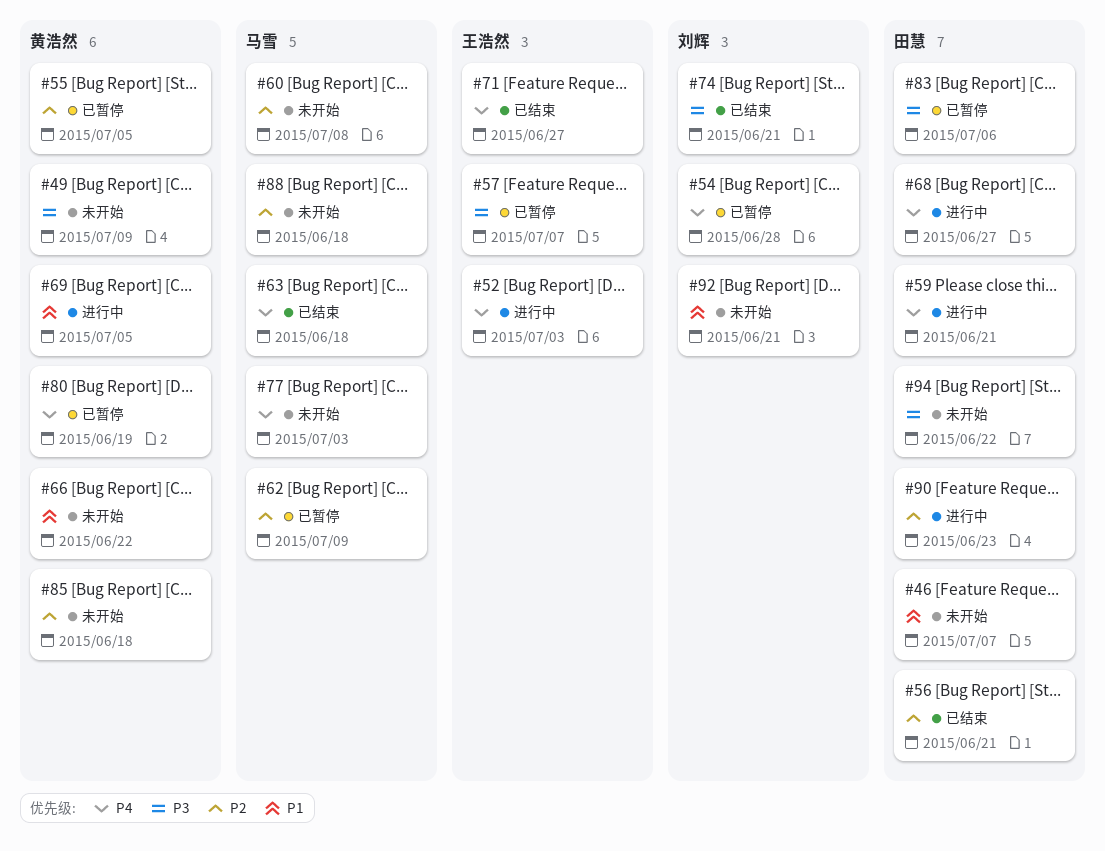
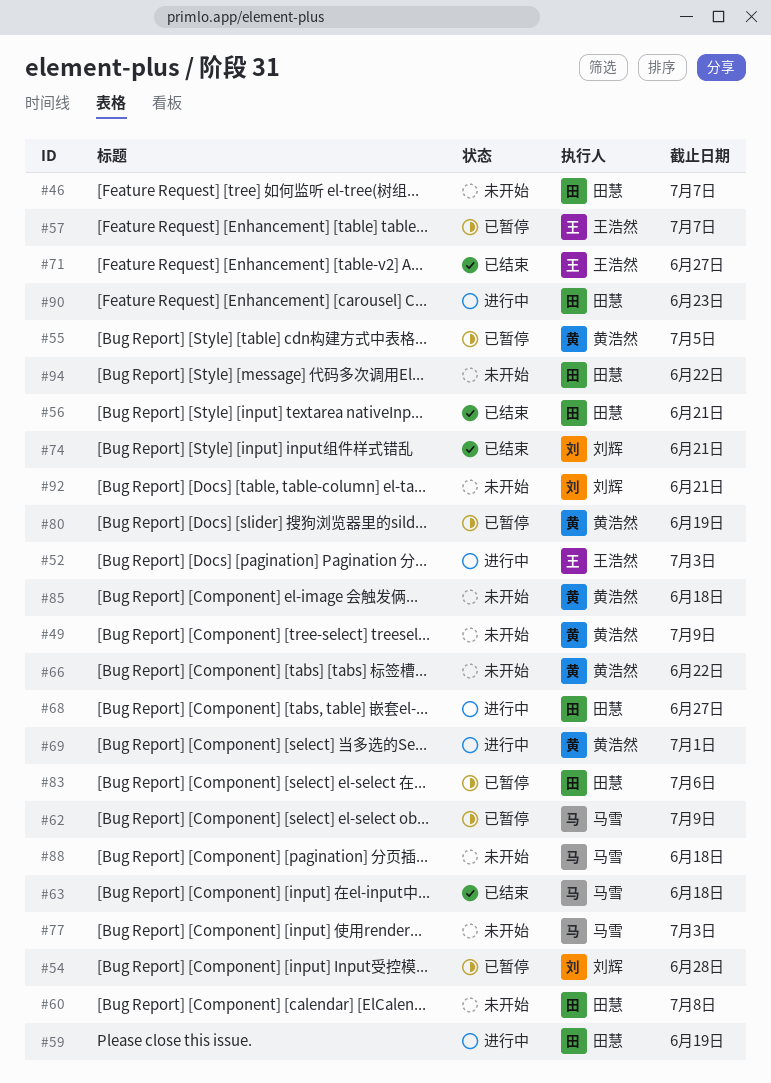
#59, due: Jun 21 -> Jun 19
#60, owner: 马雪 -> 田慧
#69, due: Jul 5 -> Jul 1

